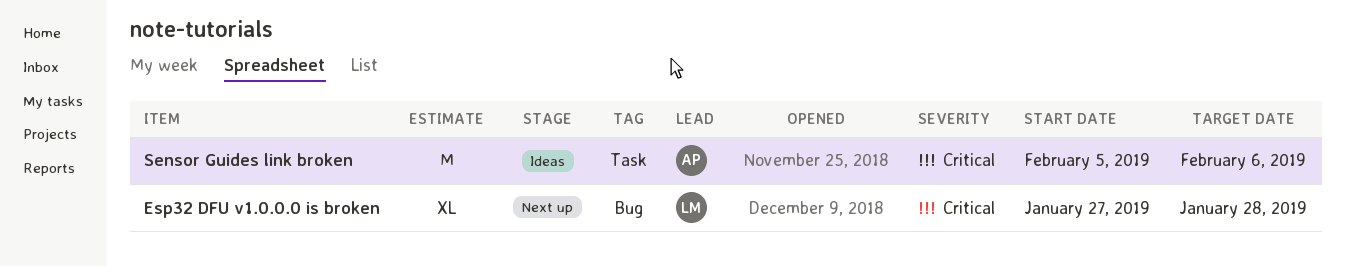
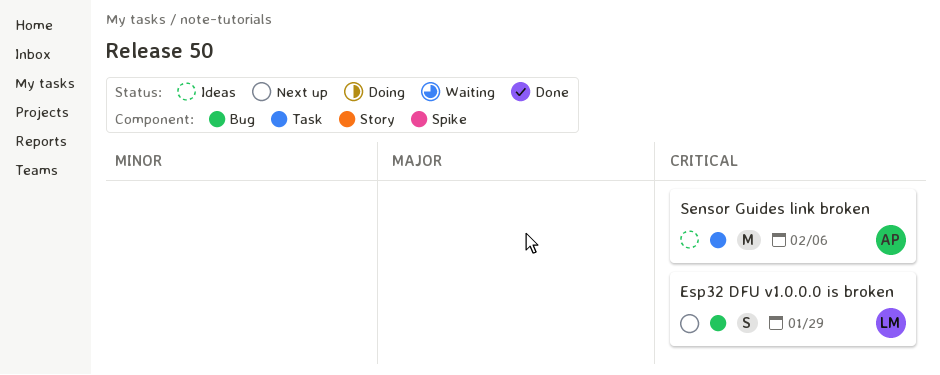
Esp32 DFU v1.0.0.0 is broken, estimate: XL -> S
Esp32 DFU v1.0.0.0 is broken, due: Jan 28 -> Jan 29

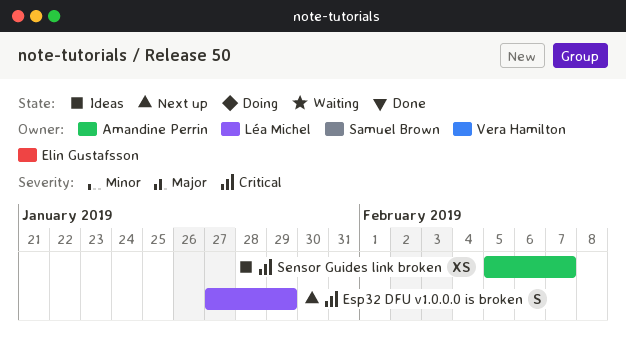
Sensor Guides link broken, estimate: M -> XS
Sensor Guides link broken, due: Feb 6 -> Feb 7

